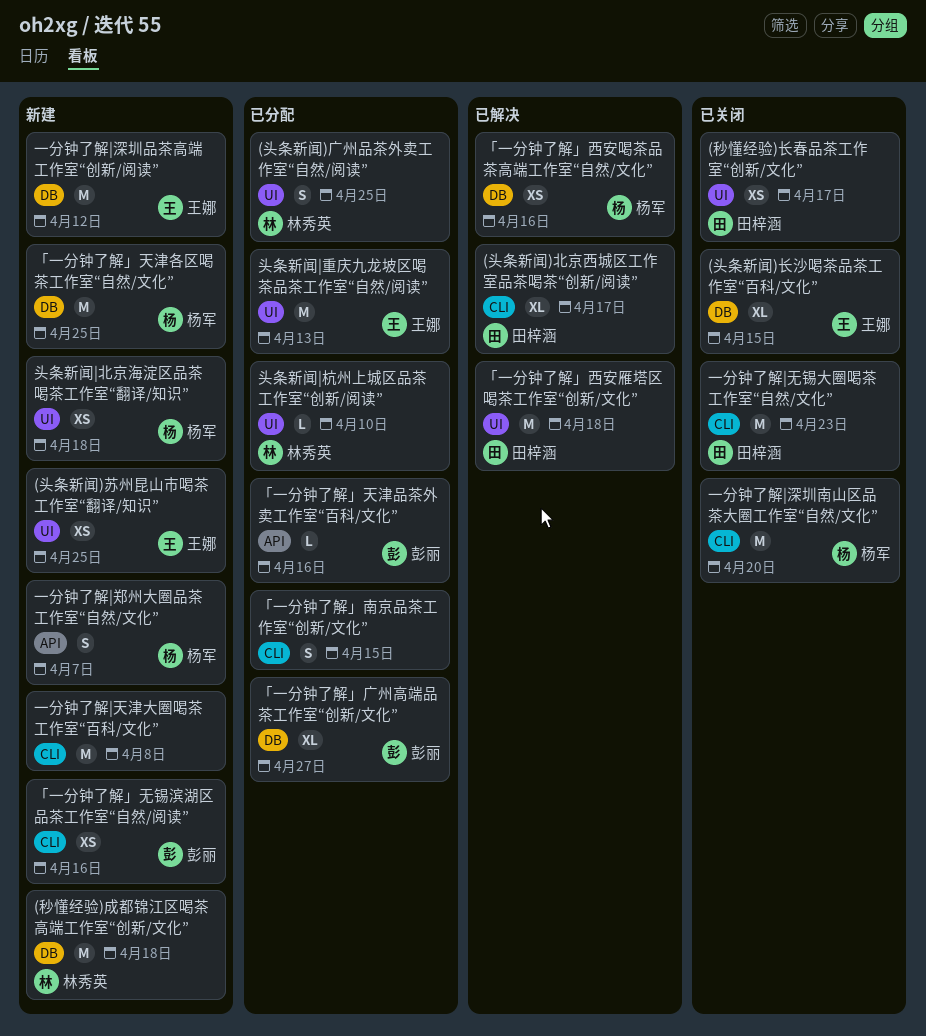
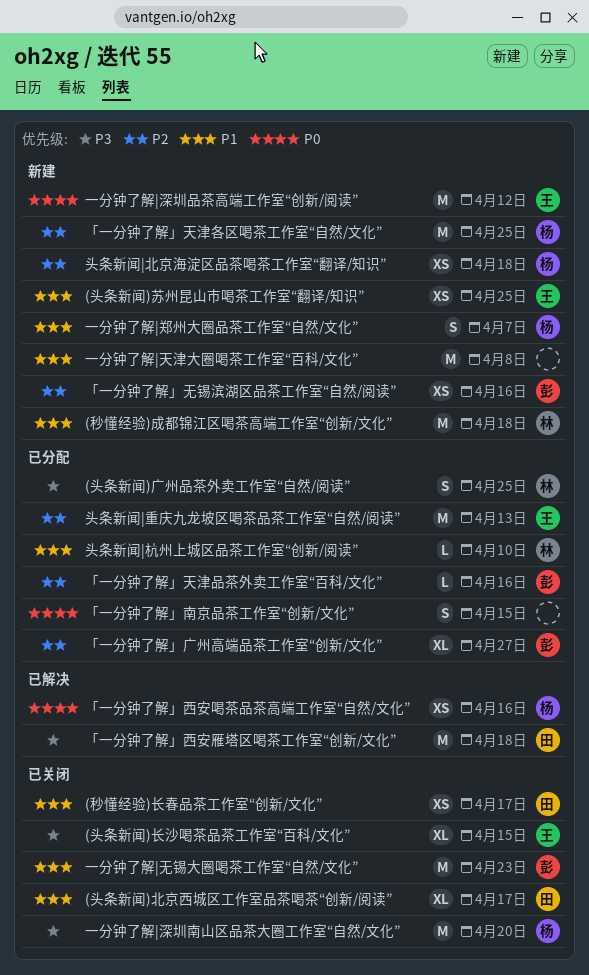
(头条新闻)北京西城区工作室品茶喝茶“创新/阅读”, status: 已解决 -> 已关闭
一分钟了解|无锡大圈喝茶工作室“自然/文化”, owner: 田梓涵 -> 彭丽

